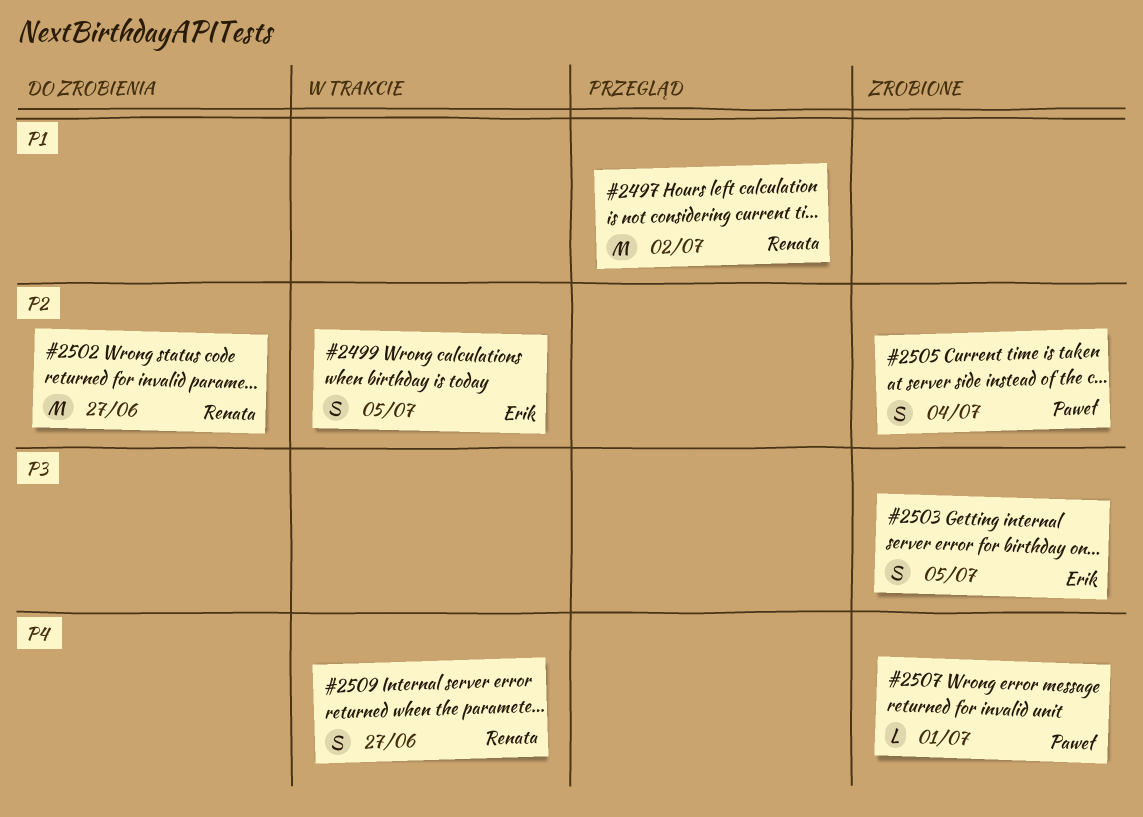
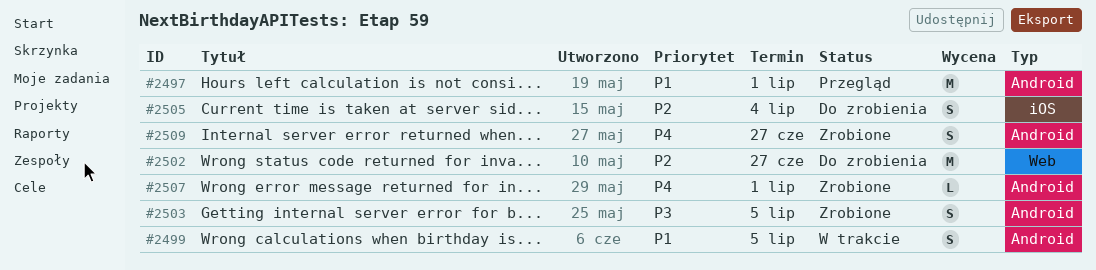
#2497, due: Jul 2 -> Jul 1
#2499, priority: P2 -> P1
#2505, status: Zrobione -> Do zrobienia
#2509, status: W trakcie -> Zrobione

